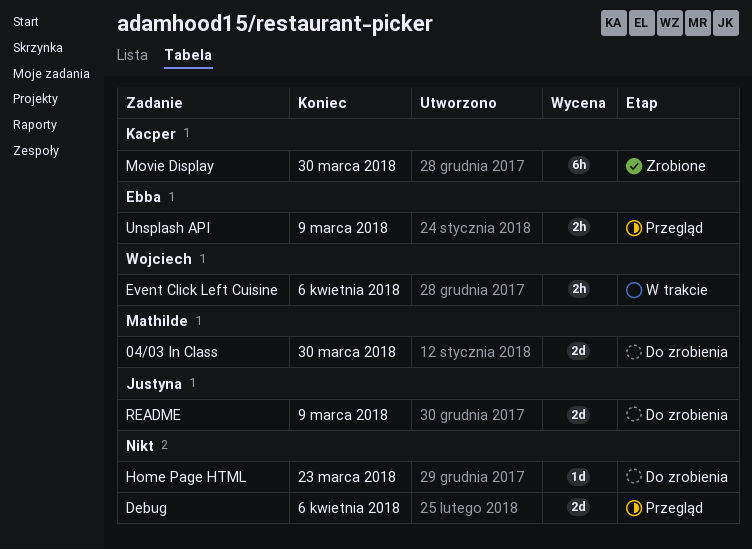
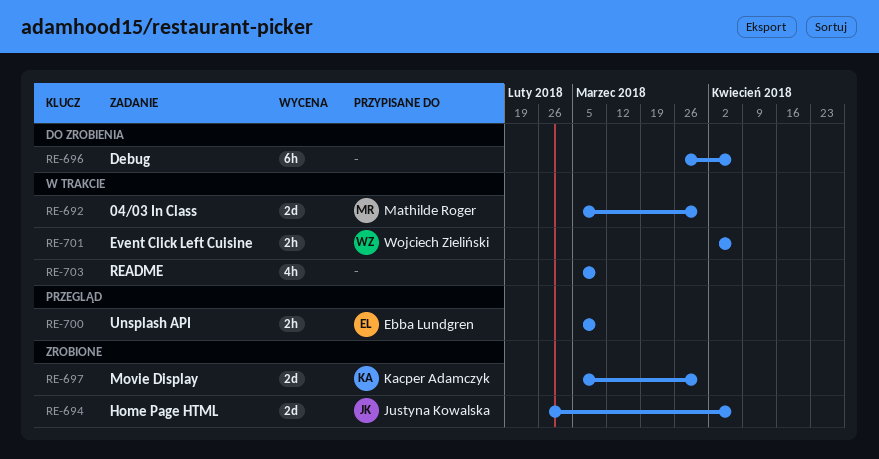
04/03 In Class, status: Do zrobienia -> W trakcie
Debug, status: Przegląd -> Do zrobienia
Debug, estimate: 2d -> 6h
Home Page HTML, status: Do zrobienia -> Zrobione
Home Page HTML, owner: none -> Justyna Kowalska
Home Page HTML, estimate: 1d -> 2d
Home Page HTML, due: Mar 23 -> Apr 6
Movie Display, estimate: 6h -> 2d
README, status: Do zrobienia -> W trakcie
README, owner: Justyna Kowalska -> none
README, estimate: 2d -> 4h

